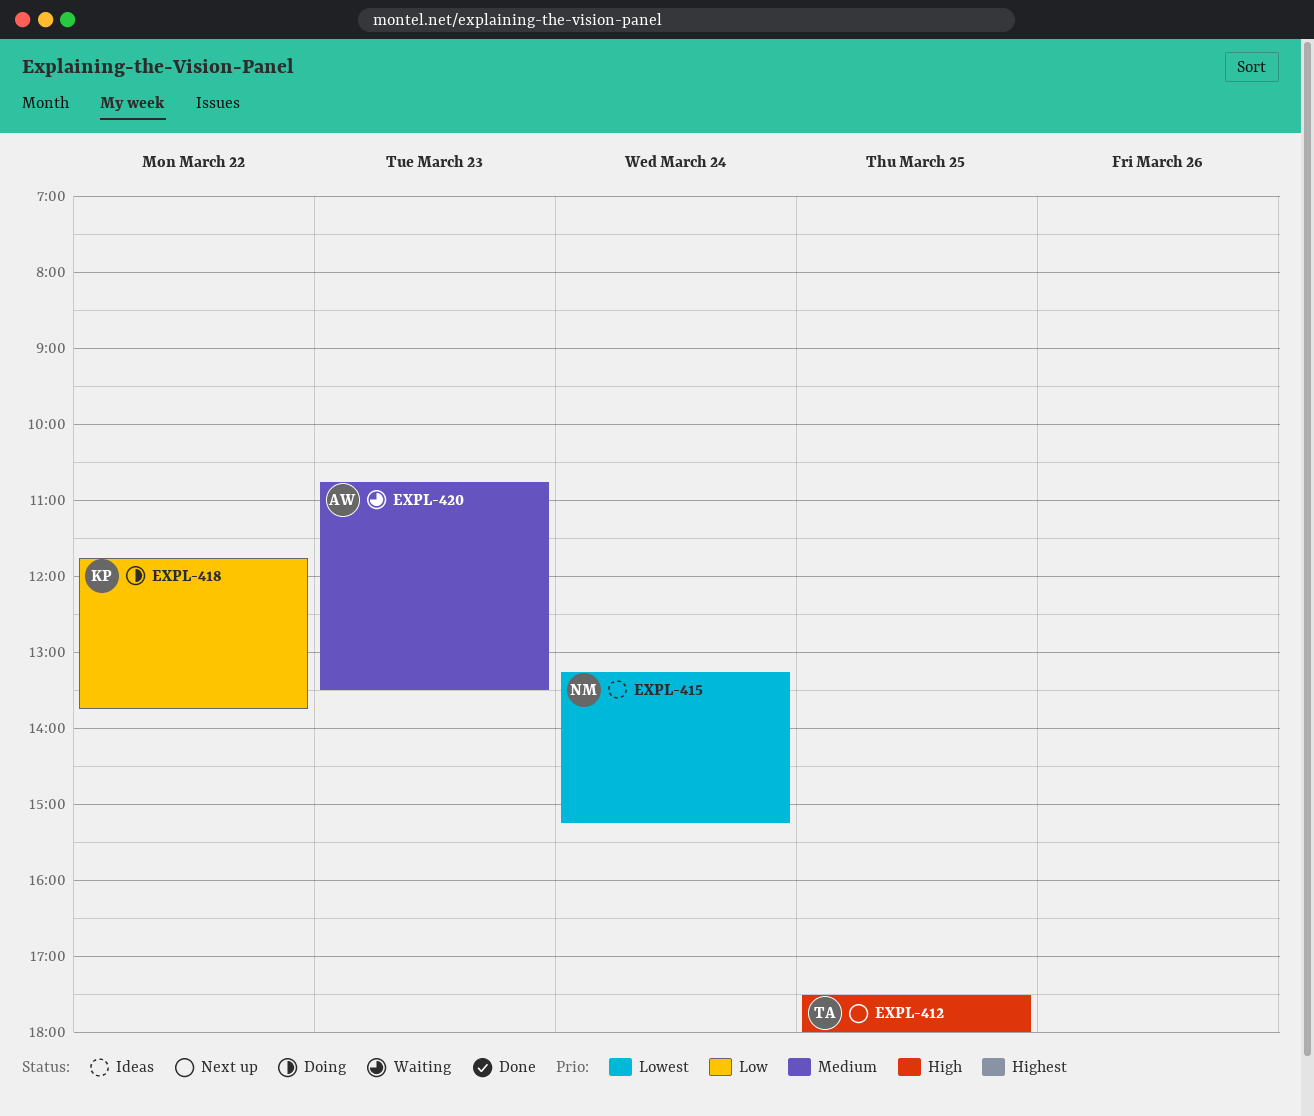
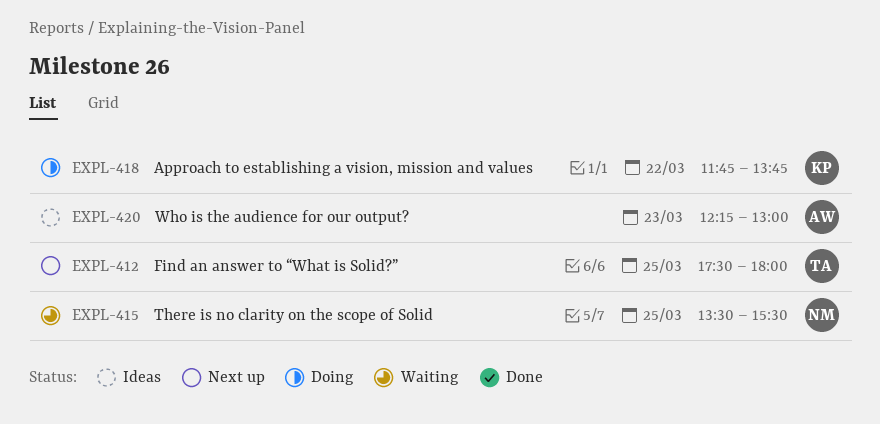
EXPL-415, status: Ideas -> Waiting
EXPL-415, day: Mar 24 -> Mar 25
EXPL-415, begins: 13:15 -> 13:30
EXPL-415, ends: 15:15 -> 15:30
EXPL-420, status: Waiting -> Ideas
EXPL-420, begins: 10:45 -> 12:15
EXPL-420, ends: 13:30 -> 13:00

